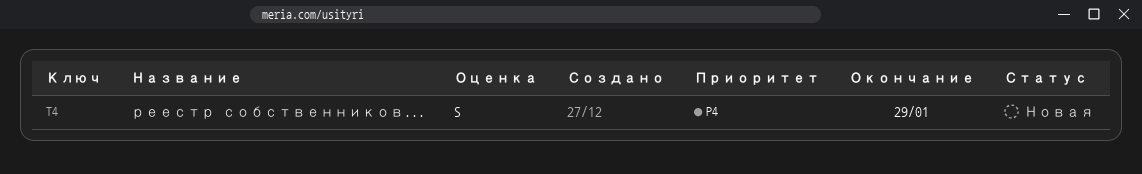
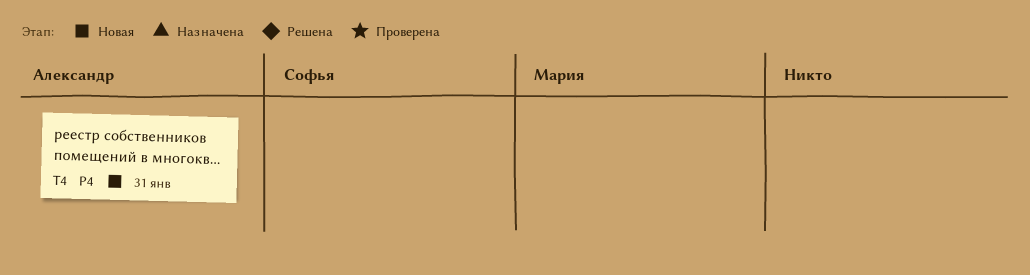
T4, due: Jan 29 -> Jan 31

